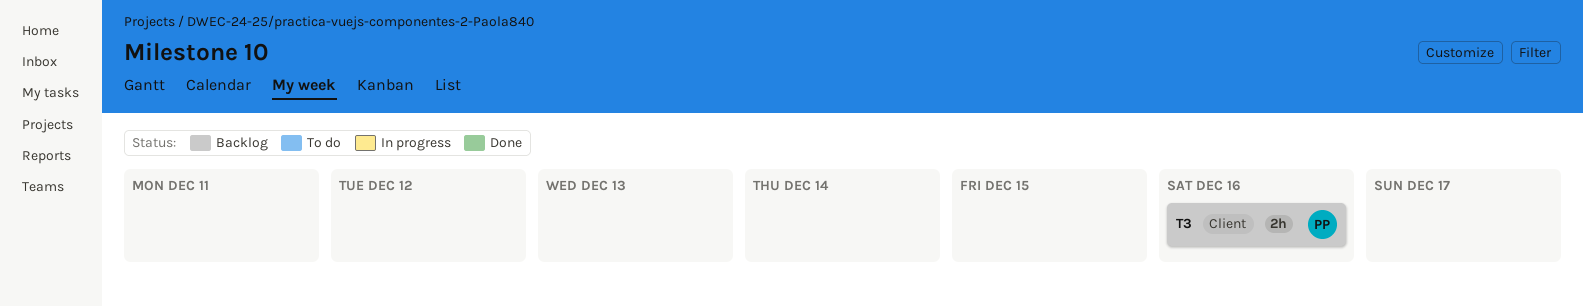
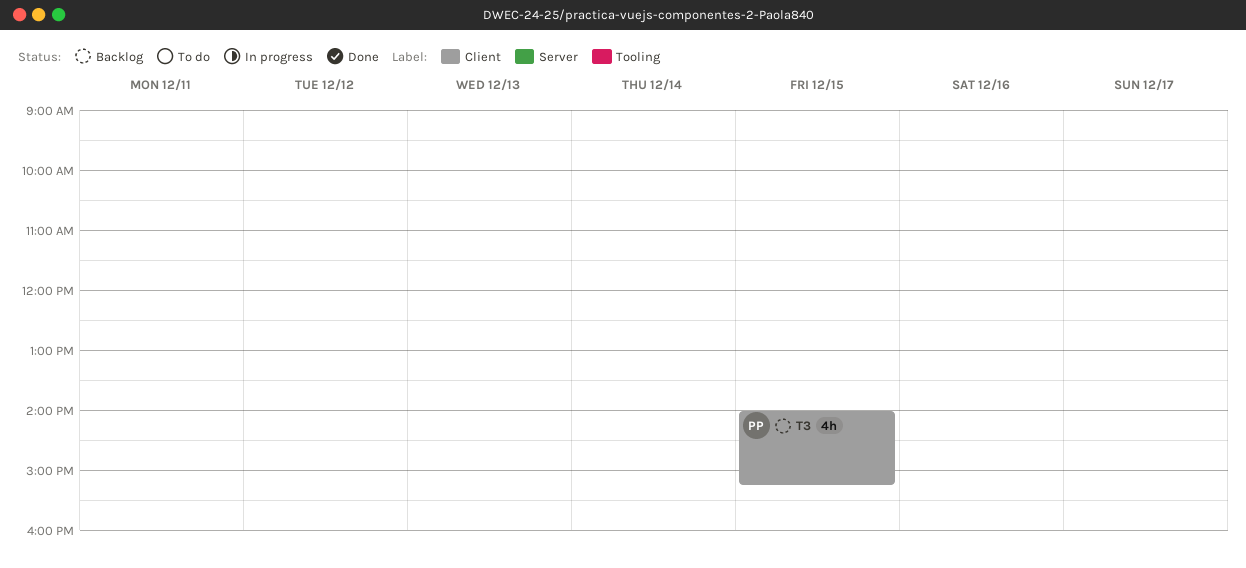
T3, estimate: 2h -> 4h
T3, day: Dec 16 -> Dec 15

